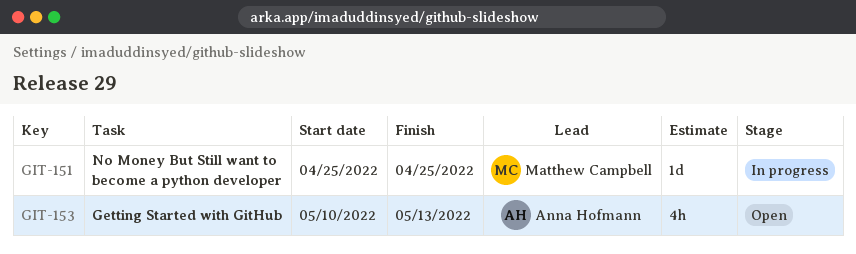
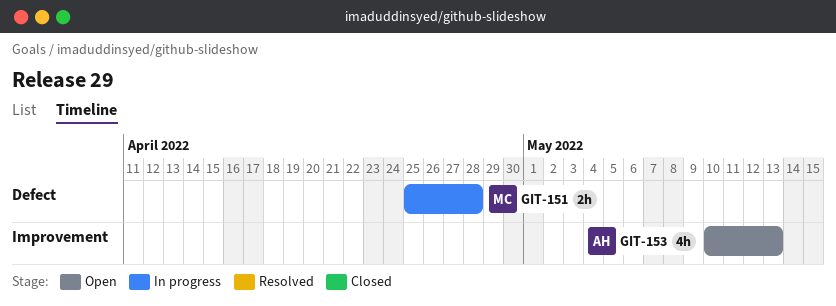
GIT-151, estimate: 1d -> 2h
GIT-151, due: Apr 25 -> Apr 28

